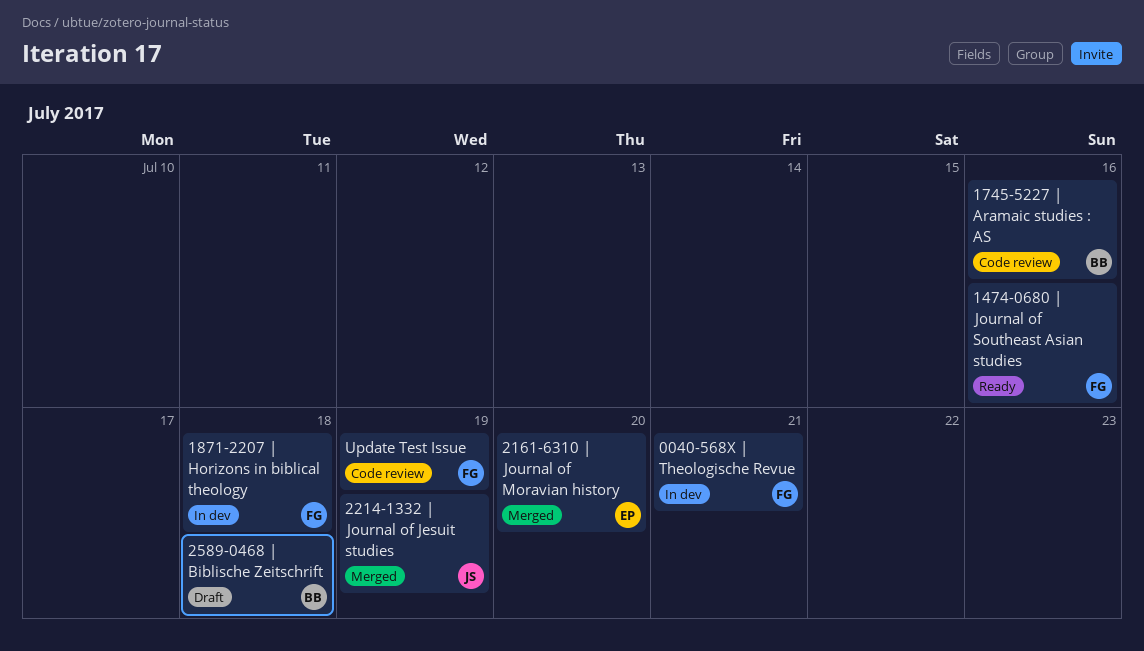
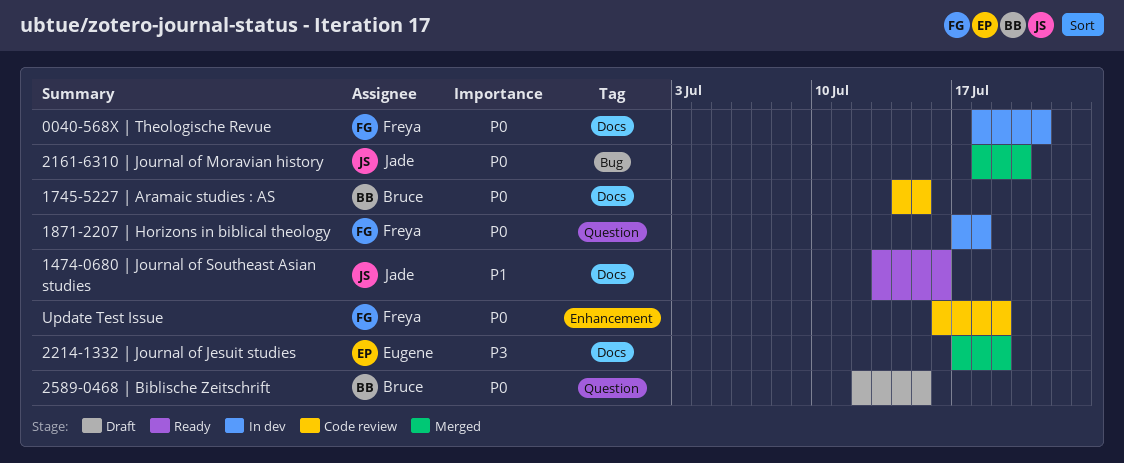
1474-0680 | Journal of Southeast Asian studies, owner: Freya -> Jade
1745-5227 | Aramaic studies : AS, due: Jul 16 -> Jul 15
2161-6310 | Journal of Moravian history, owner: Eugene -> Jade
2214-1332 | Journal of Jesuit studies, owner: Jade -> Eugene
2589-0468 | Biblische Zeitschrift, due: Jul 18 -> Jul 15

